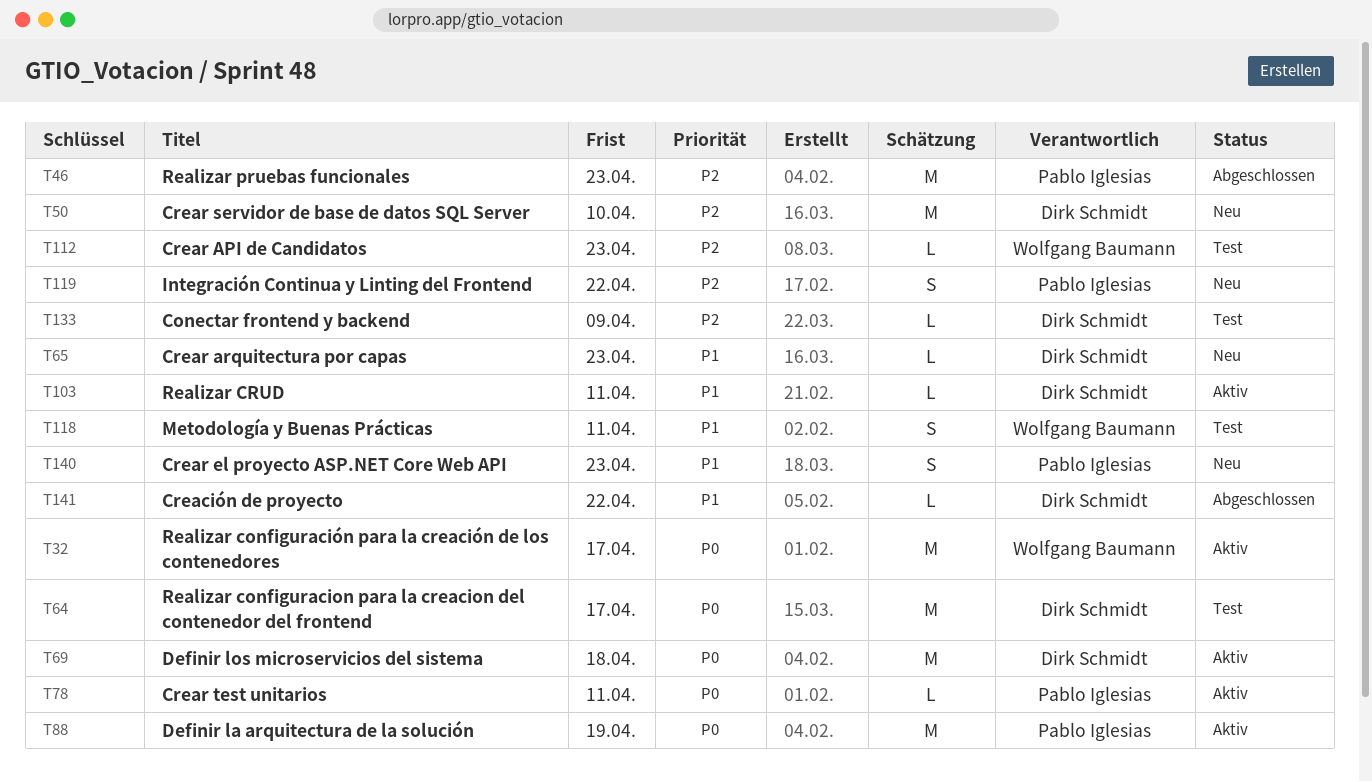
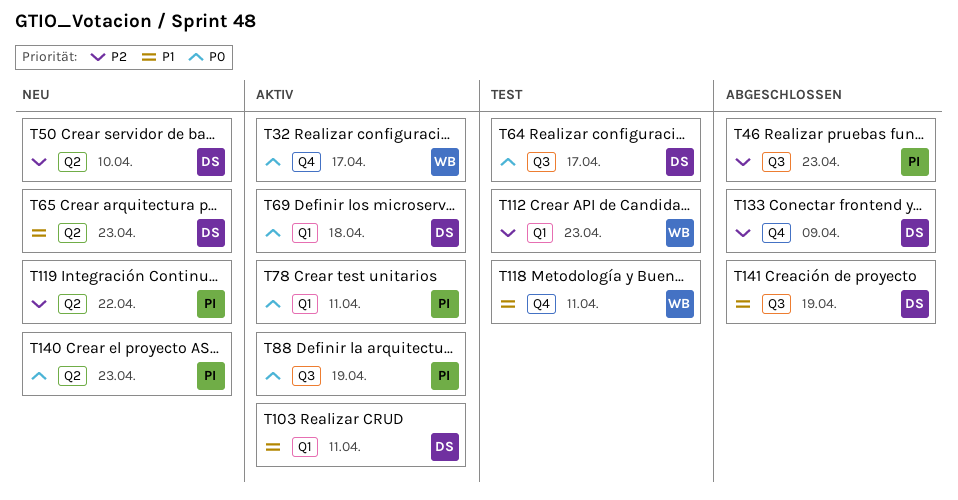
T133, status: Test -> Abgeschlossen
T140, priority: P1 -> P0
T141, due: Apr 22 -> Apr 19

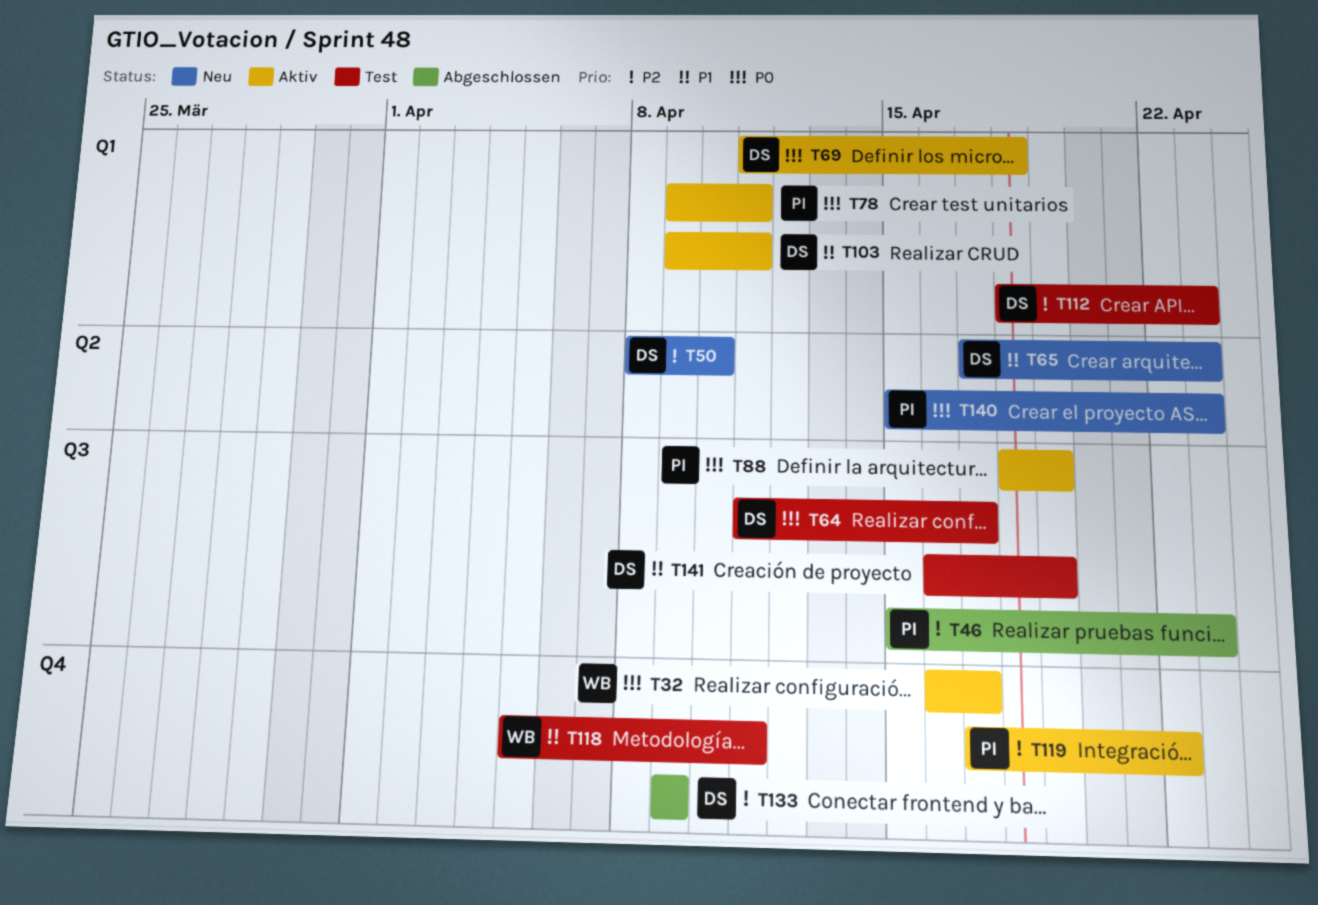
T112, owner: WB -> DS
T119, status: Neu -> Aktiv
T119, label: Q2 -> Q4
T141, status: Abgeschlossen -> Test

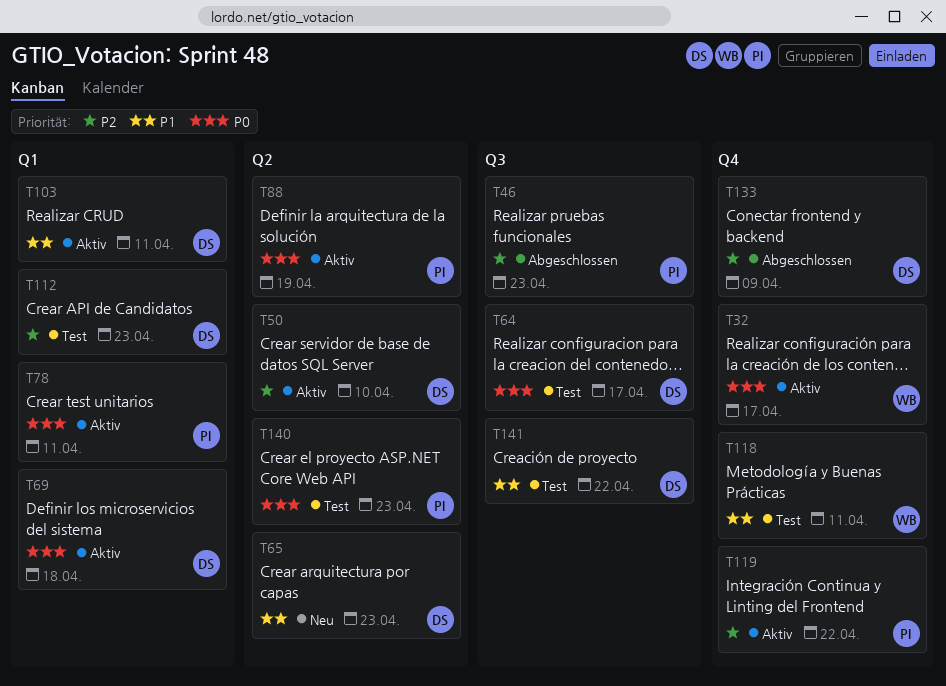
T50, status: Neu -> Aktiv
T88, label: Q3 -> Q2
T140, status: Neu -> Test
T141, due: Apr 19 -> Apr 22

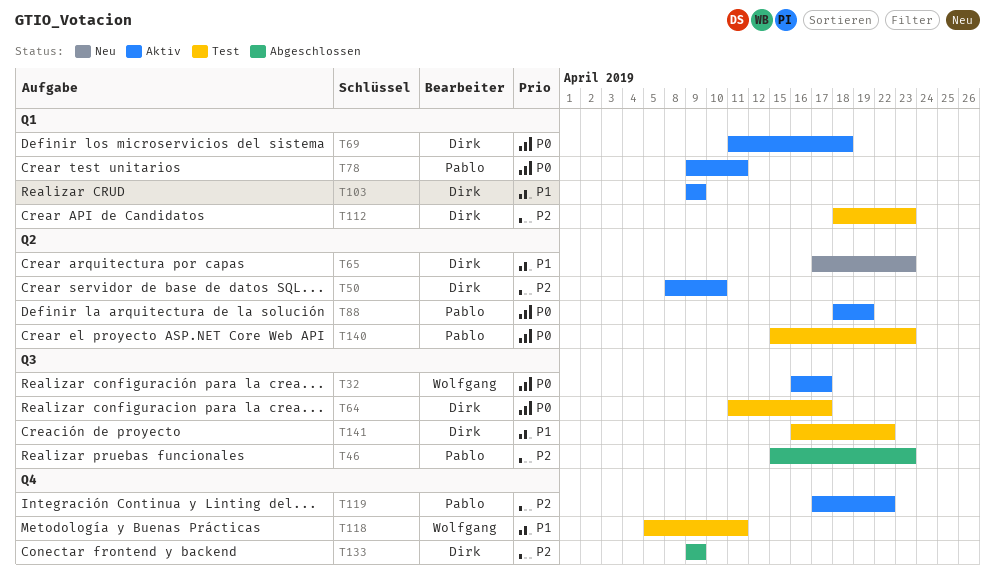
T32, label: Q4 -> Q3
T103, due: Apr 11 -> Apr 9

